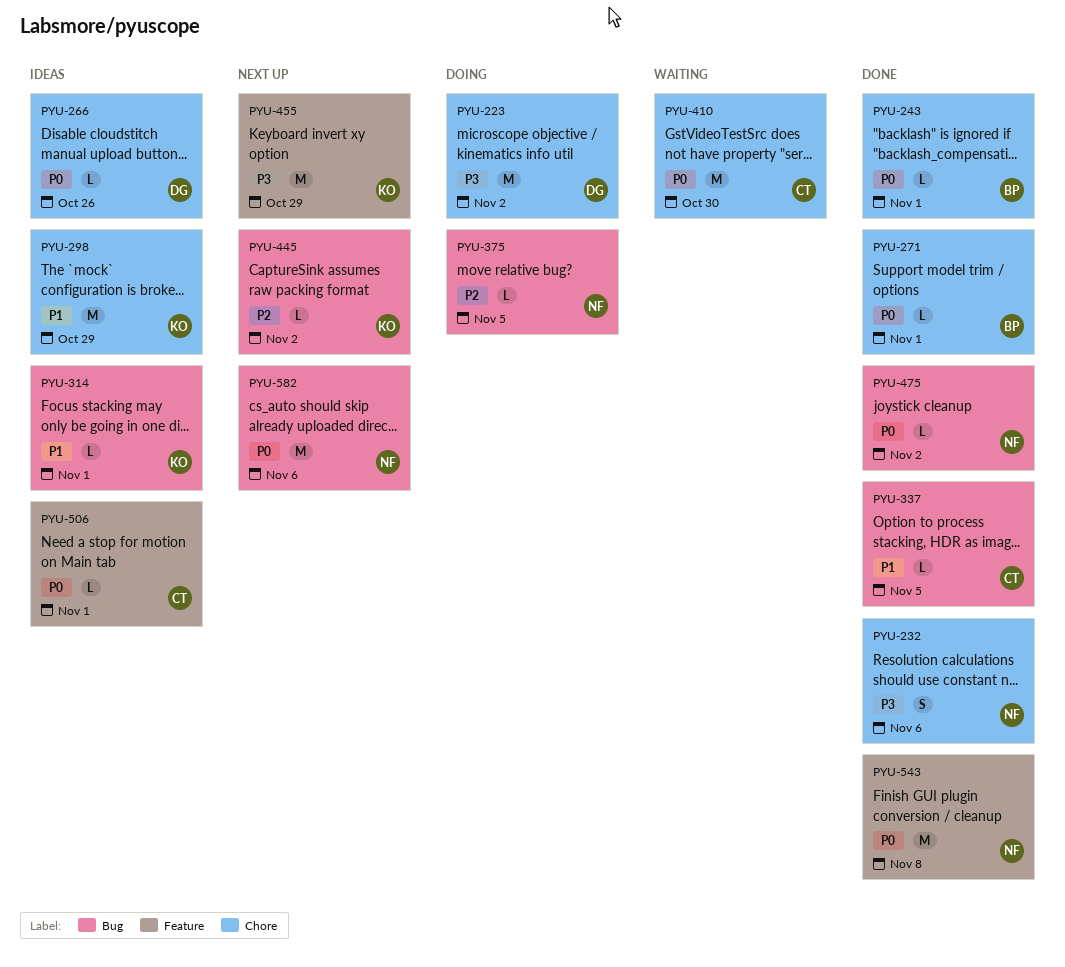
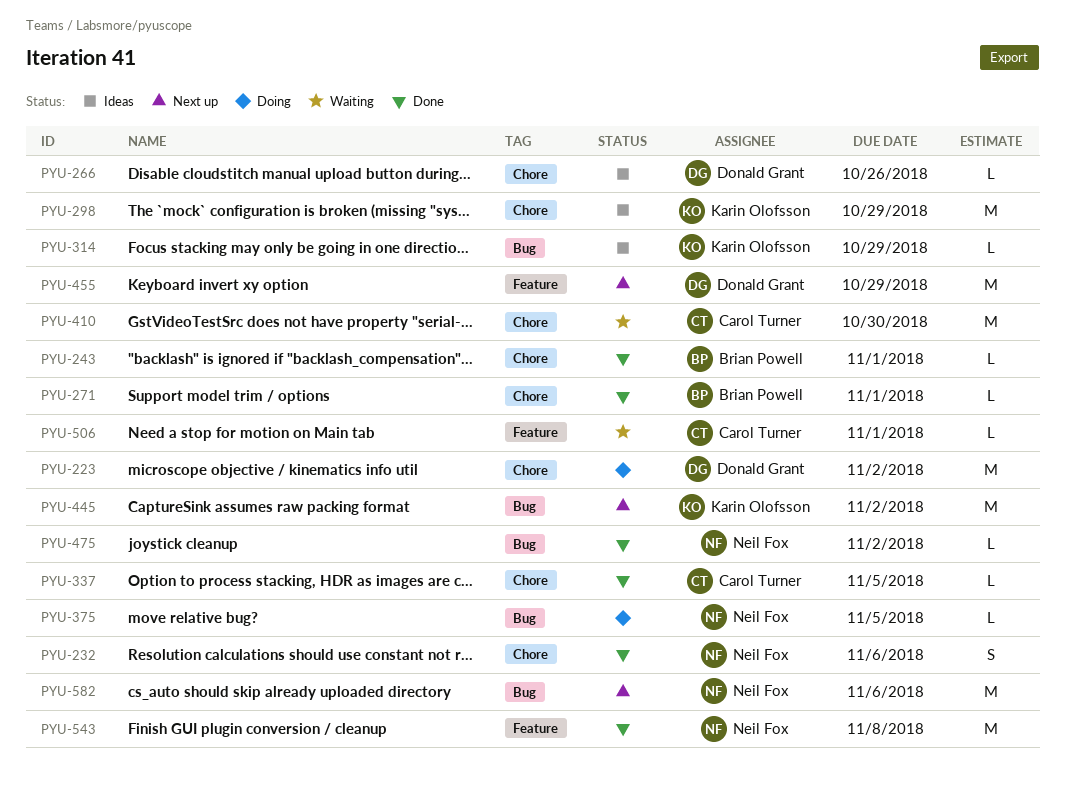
PYU-314, due: Nov 1 -> Oct 29
PYU-337, label: Bug -> Chore
PYU-445, estimate: L -> M
PYU-455, owner: Karin Olofsson -> Donald Grant
PYU-506, status: Ideas -> Waiting

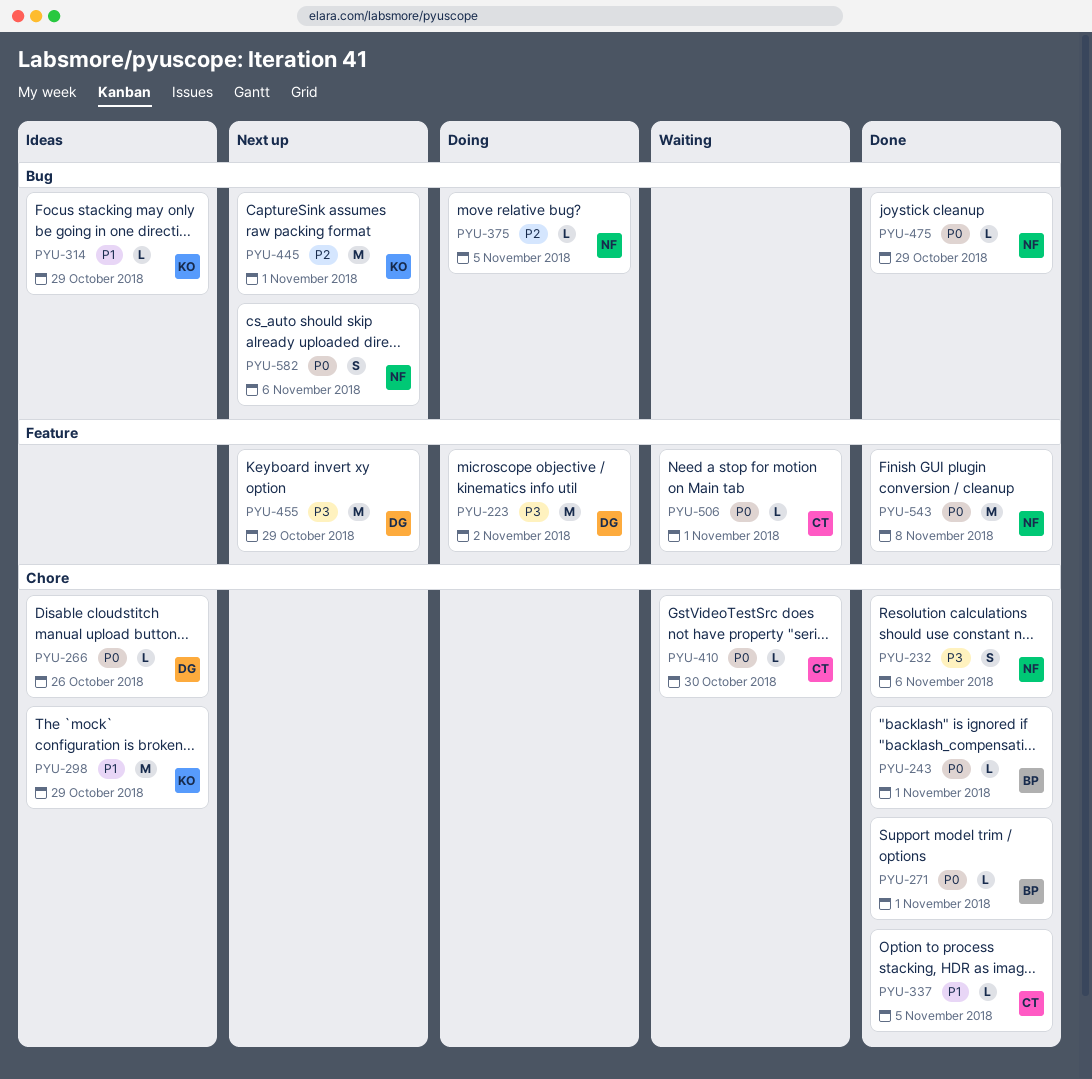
PYU-223, label: Chore -> Feature
PYU-410, estimate: M -> L
PYU-445, due: Nov 2 -> Nov 1
PYU-475, due: Nov 2 -> Oct 29
PYU-582, estimate: M -> S

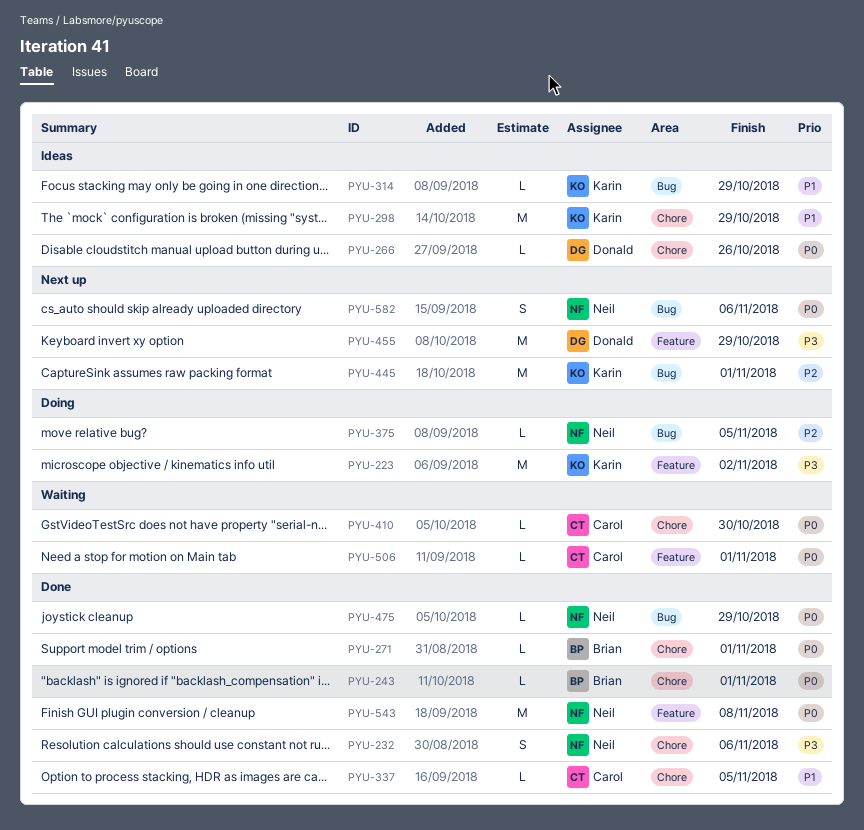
PYU-223, owner: Donald -> Karin

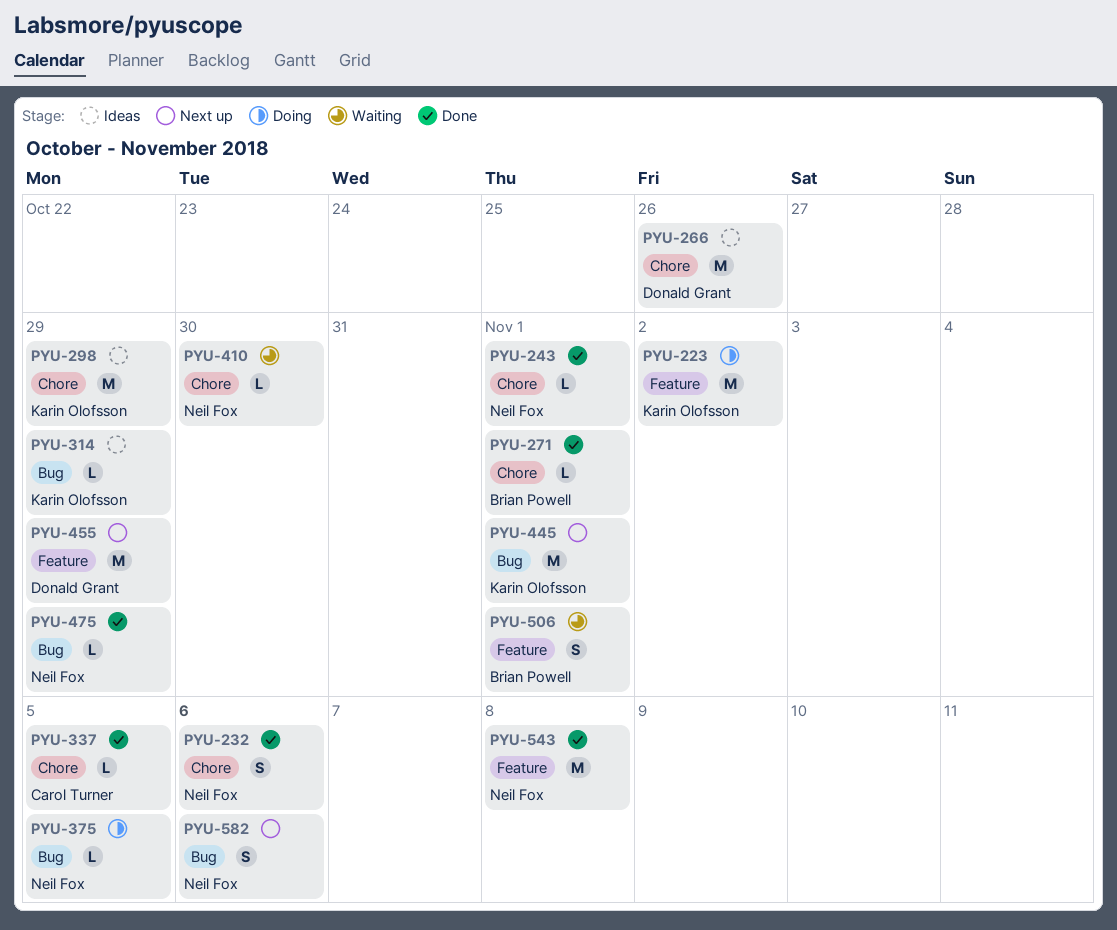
PYU-243, owner: Brian Powell -> Neil Fox
PYU-266, estimate: L -> M
PYU-410, owner: Carol Turner -> Neil Fox
PYU-506, owner: Carol Turner -> Brian Powell
PYU-506, estimate: L -> S

